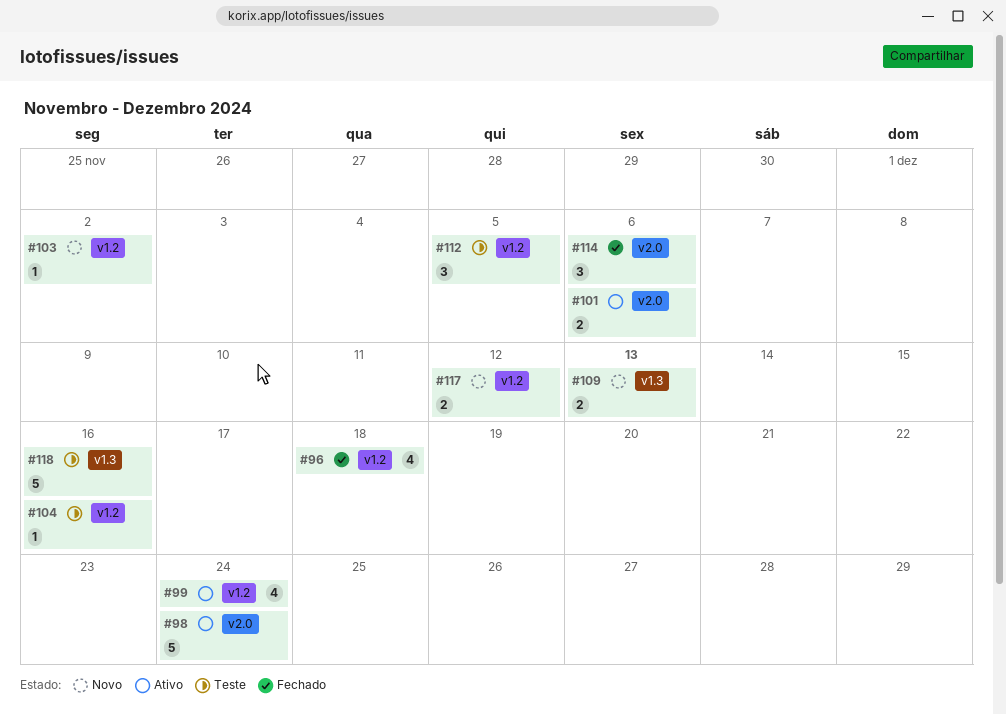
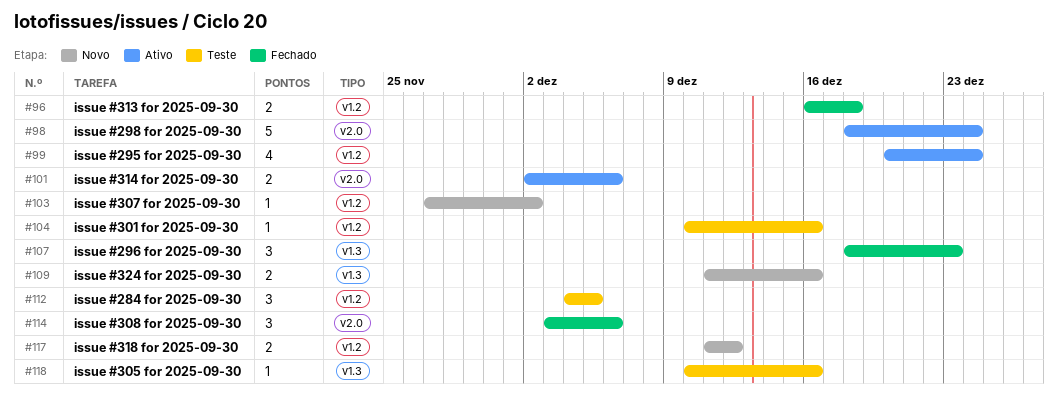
#96, estimate: 4 -> 2
#107: none -> present
#109, due: Dec 13 -> Dec 16
#118, estimate: 5 -> 1

